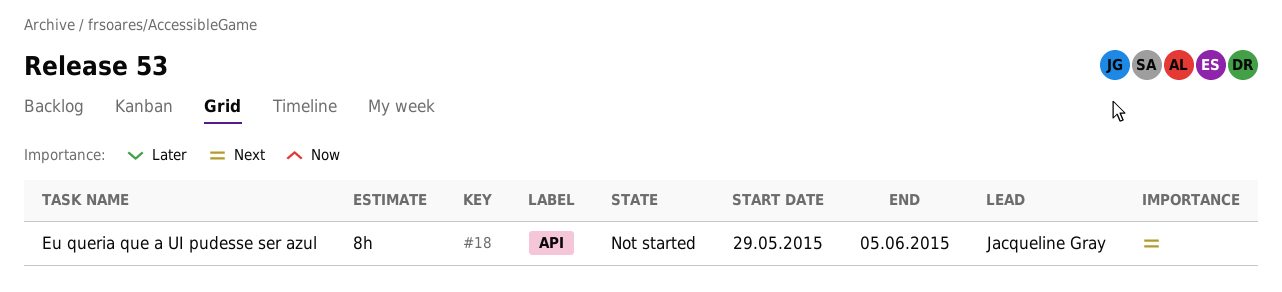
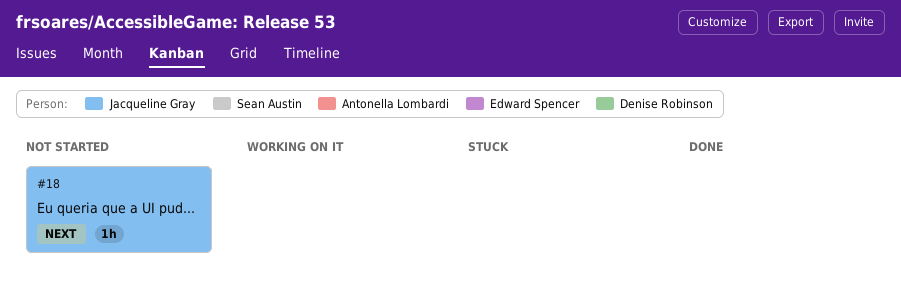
#18, estimate: 8h -> 1h

